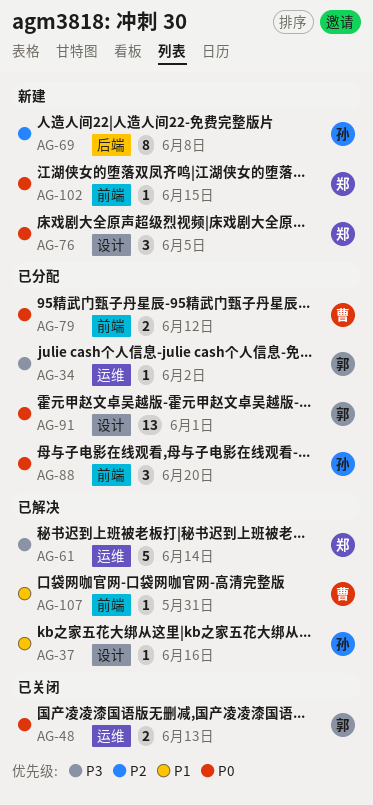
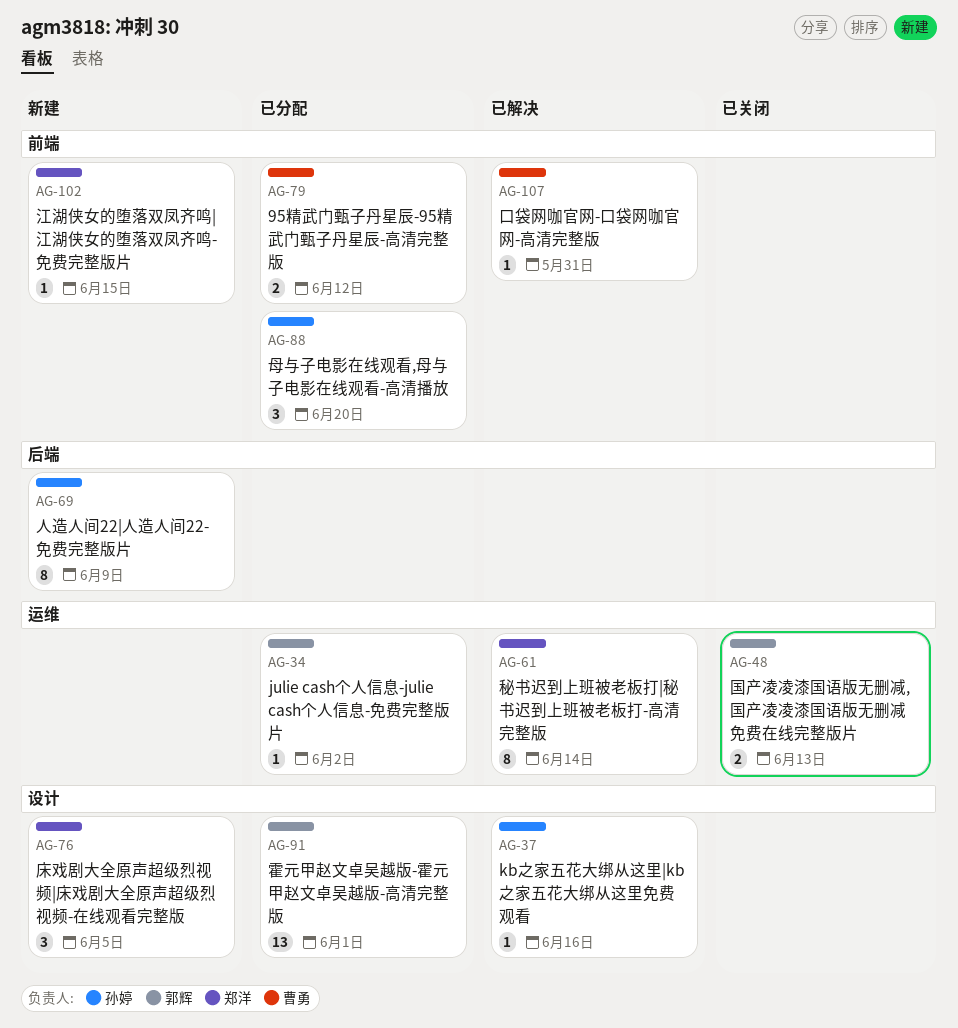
AG-61, estimate: 5 -> 8
AG-69, due: Jun 8 -> Jun 9

